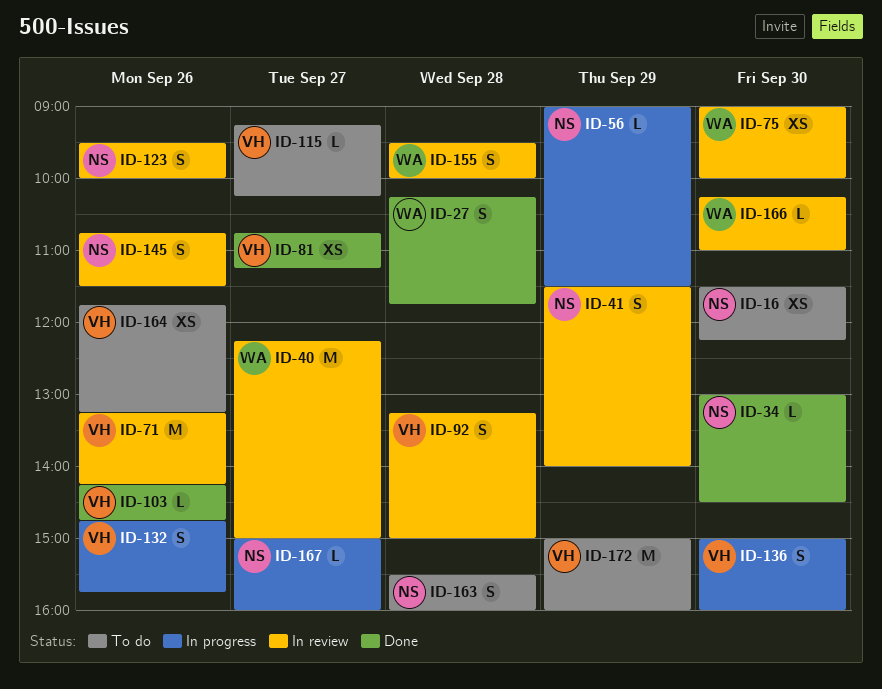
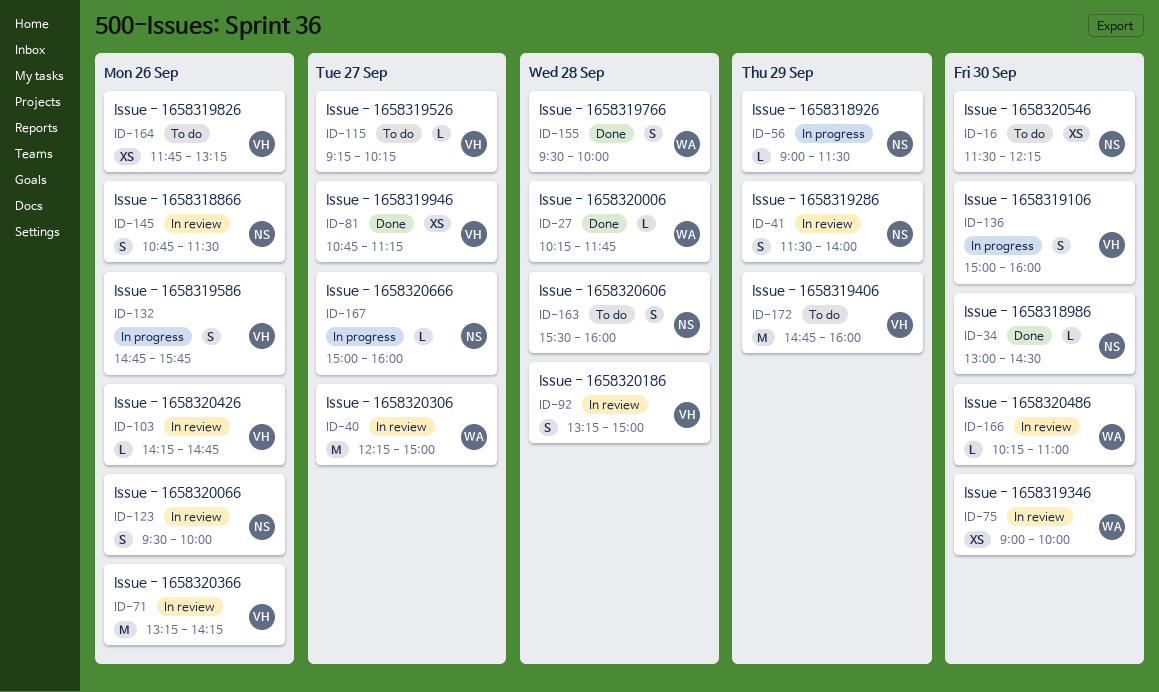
ID-27, estimate: S -> L
ID-103, status: Done -> In review
ID-155, status: In review -> Done
ID-172, begins: 15:00 -> 14:45

